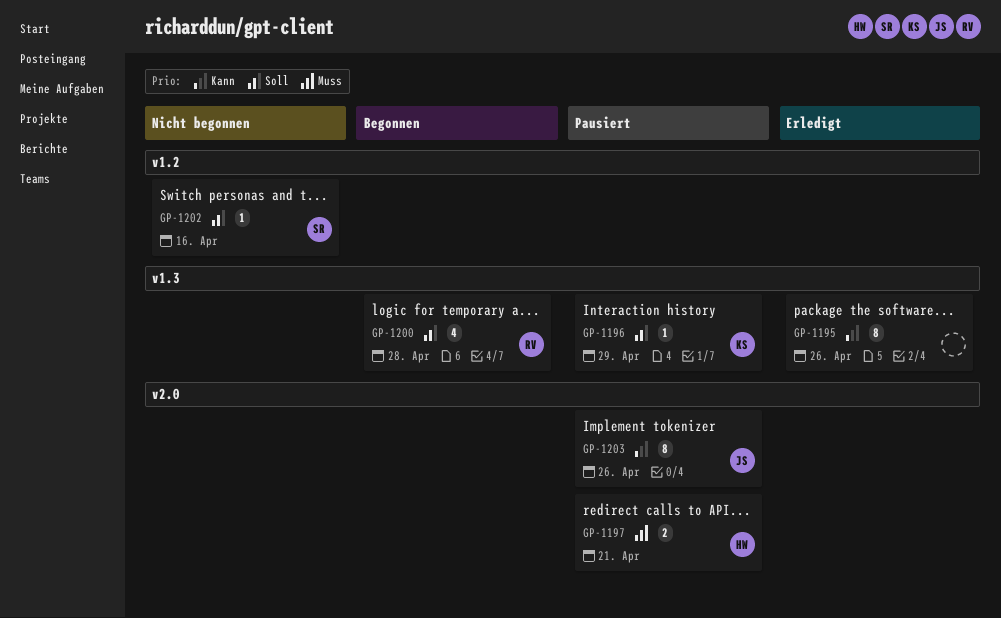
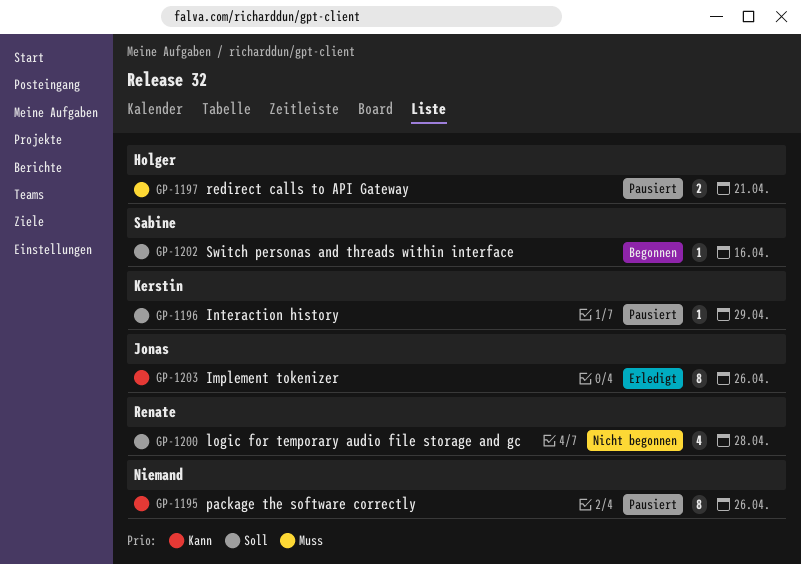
GP-1195, status: Erledigt -> Pausiert
GP-1200, status: Begonnen -> Nicht begonnen
GP-1202, status: Nicht begonnen -> Begonnen
GP-1203, status: Pausiert -> Erledigt

